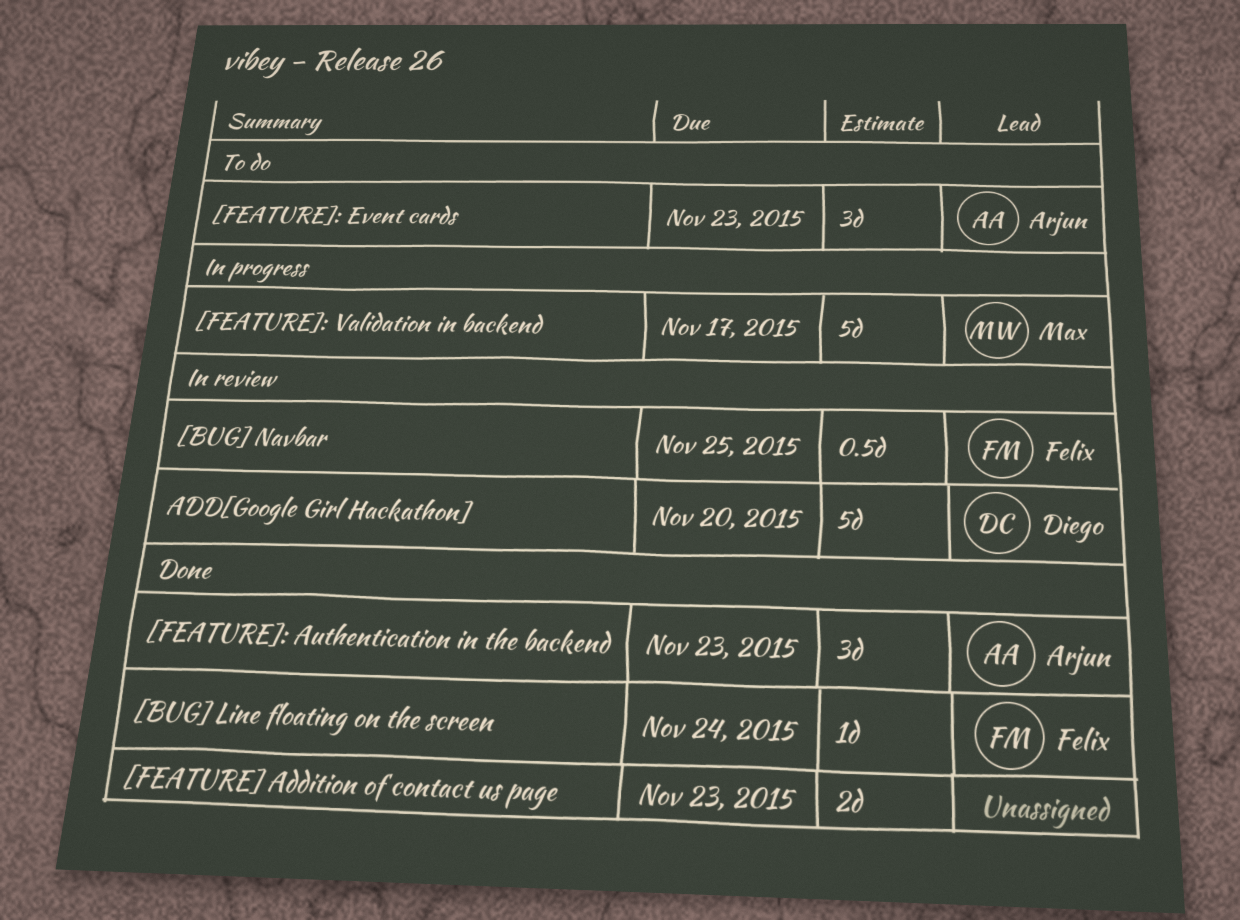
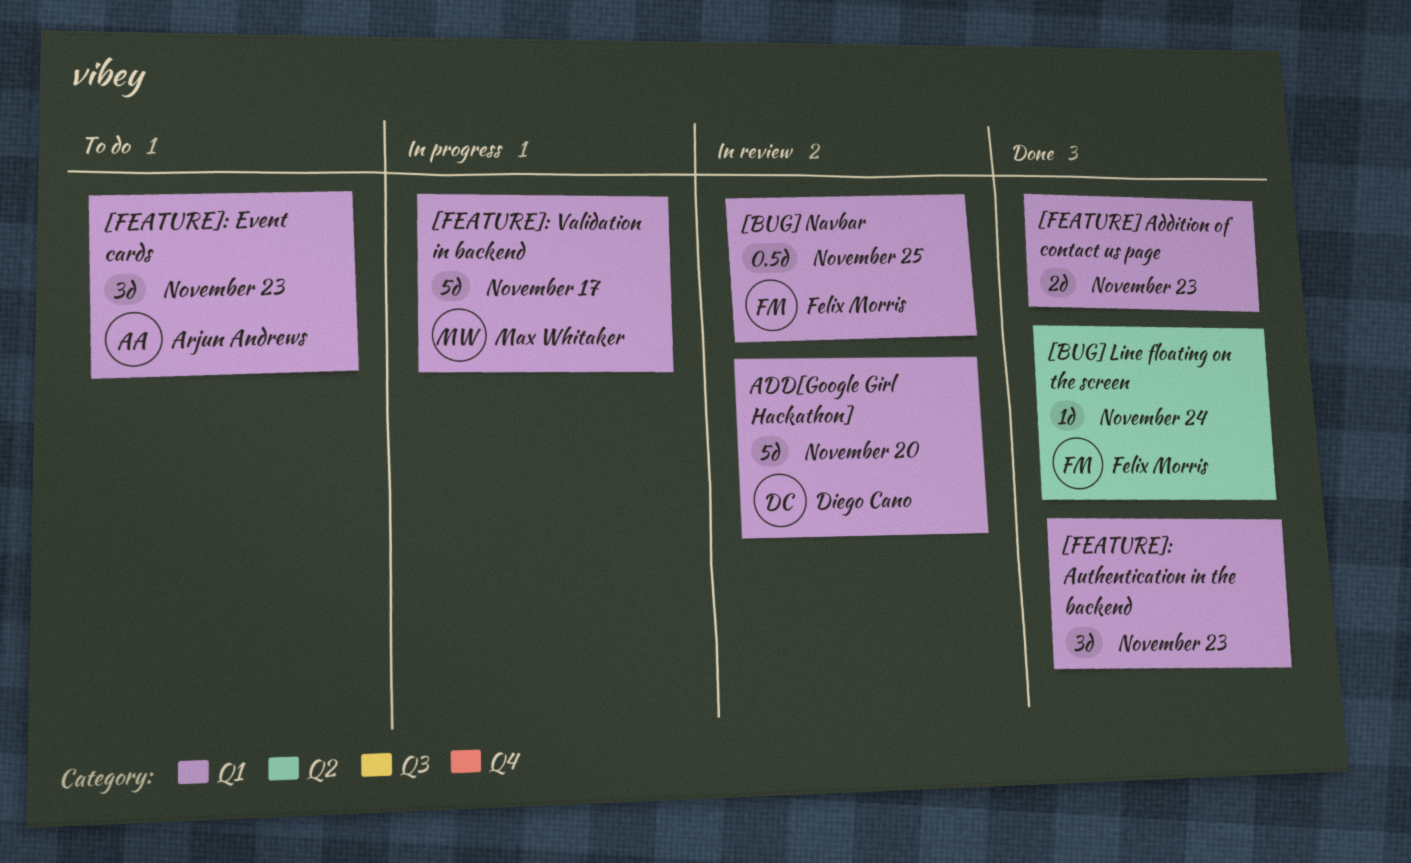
[FEATURE]: Authentication in the backend, owner: Arjun Andrews -> none

